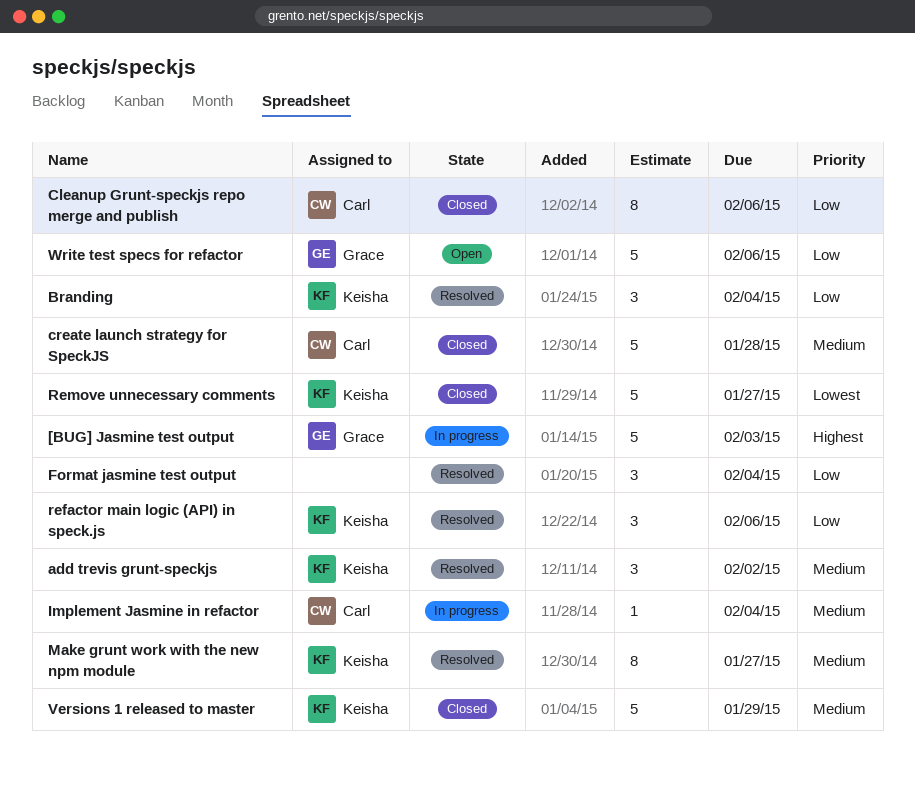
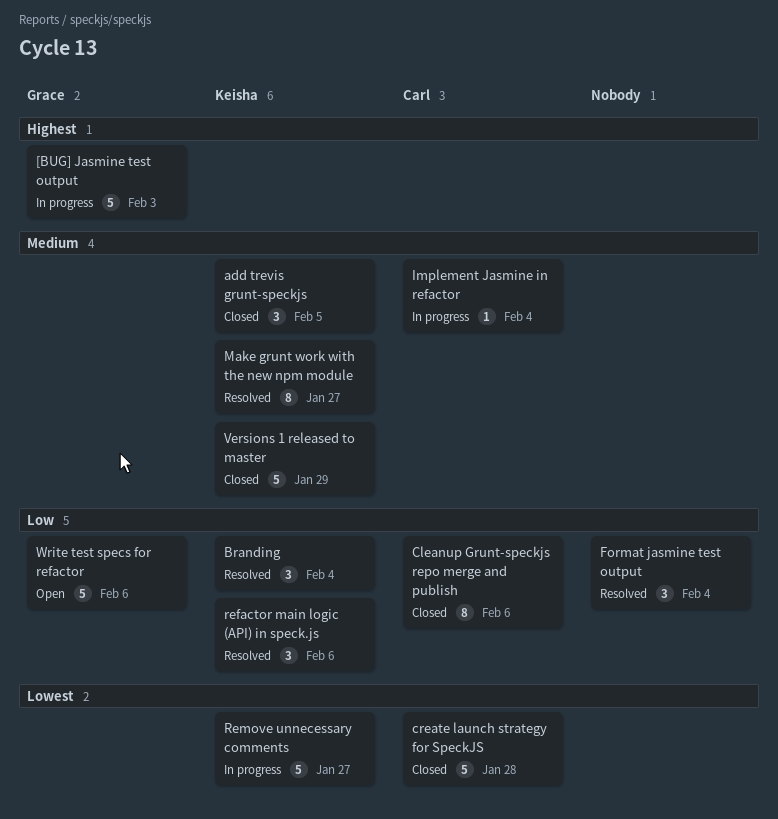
add trevis grunt-speckjs, status: Resolved -> Closed
add trevis grunt-speckjs, due: Feb 2 -> Feb 5
create launch strategy for SpeckJS, priority: Medium -> Lowest
Remove unnecessary comments, status: Closed -> In progress

